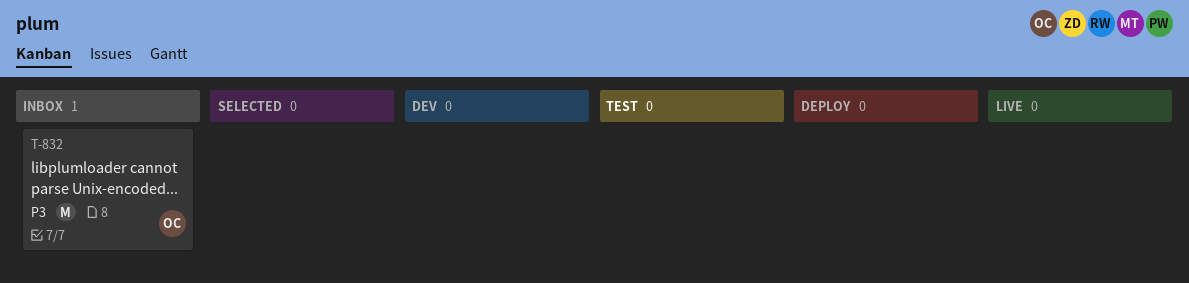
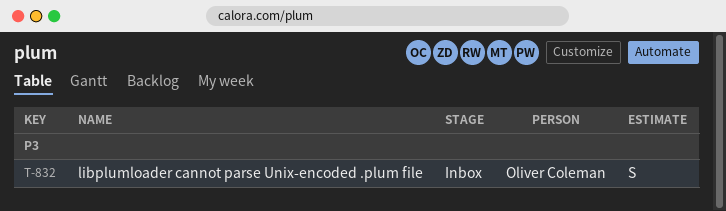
T-832, estimate: M -> S

